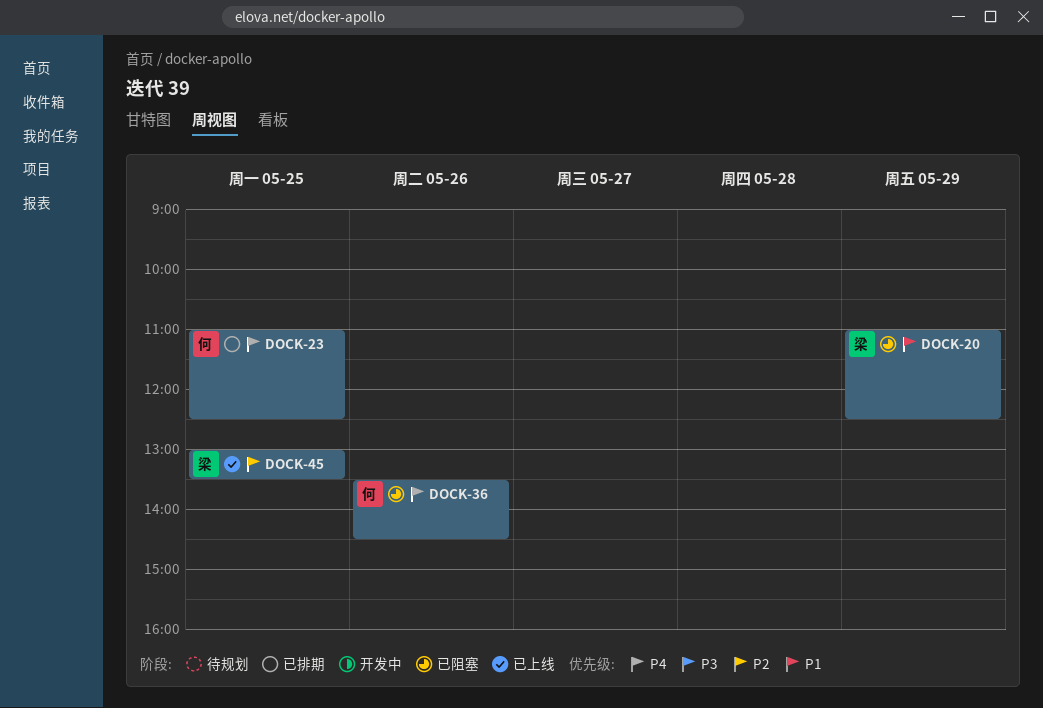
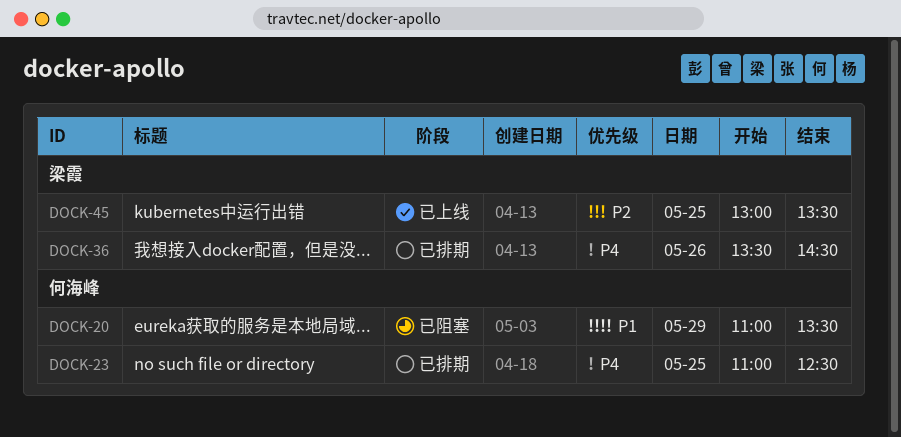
DOCK-20, owner: 梁霞 -> 何海峰
DOCK-20, ends: 12:30 -> 13:30
DOCK-36, status: 已阻塞 -> 已排期
DOCK-36, owner: 何海峰 -> 梁霞

